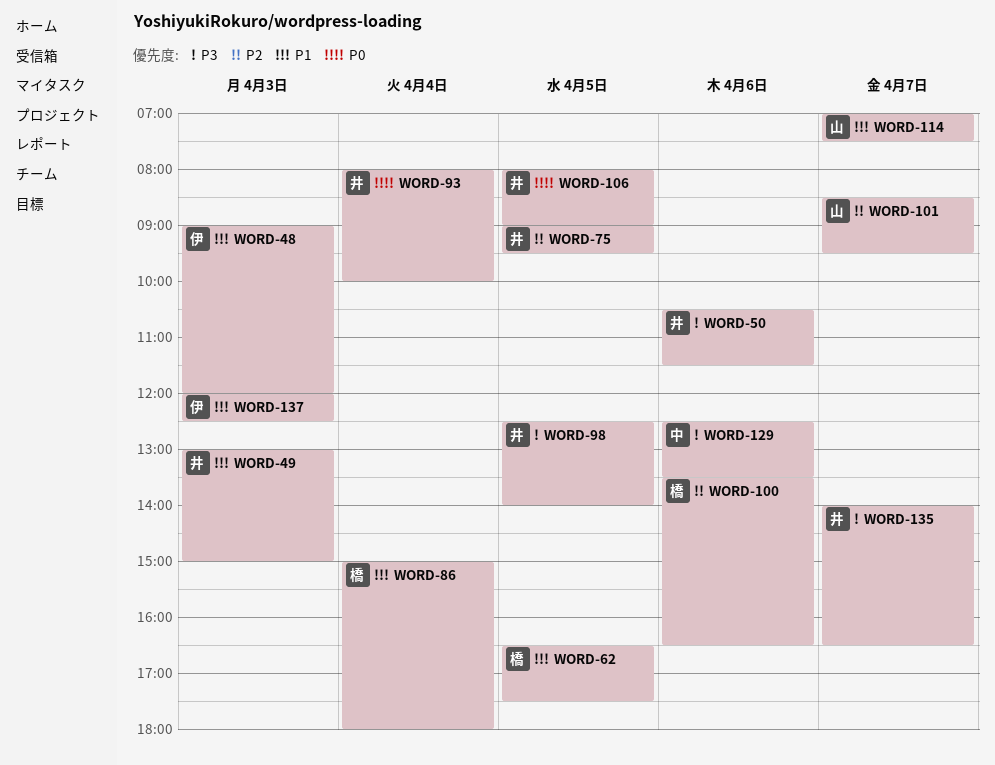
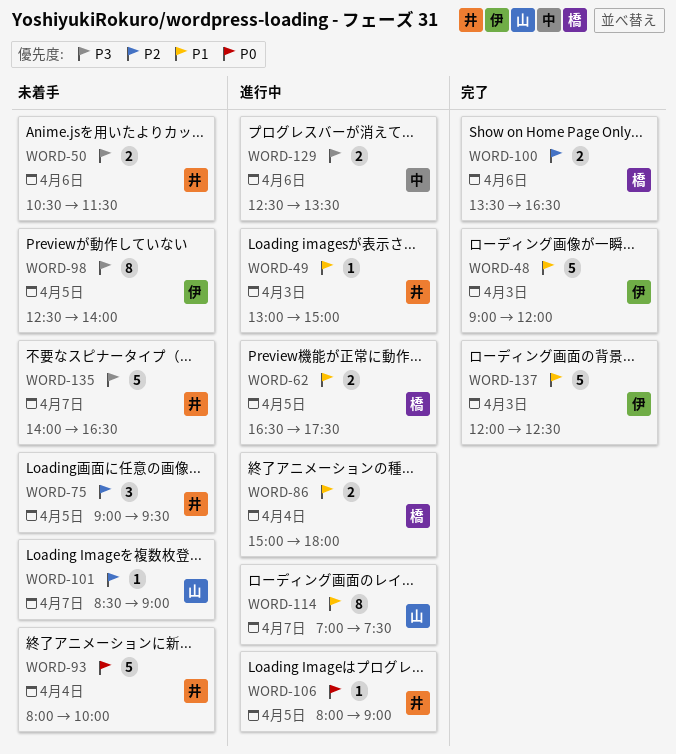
WORD-98, owner: 井 -> 伊
WORD-101, ends: 09:30 -> 09:00

